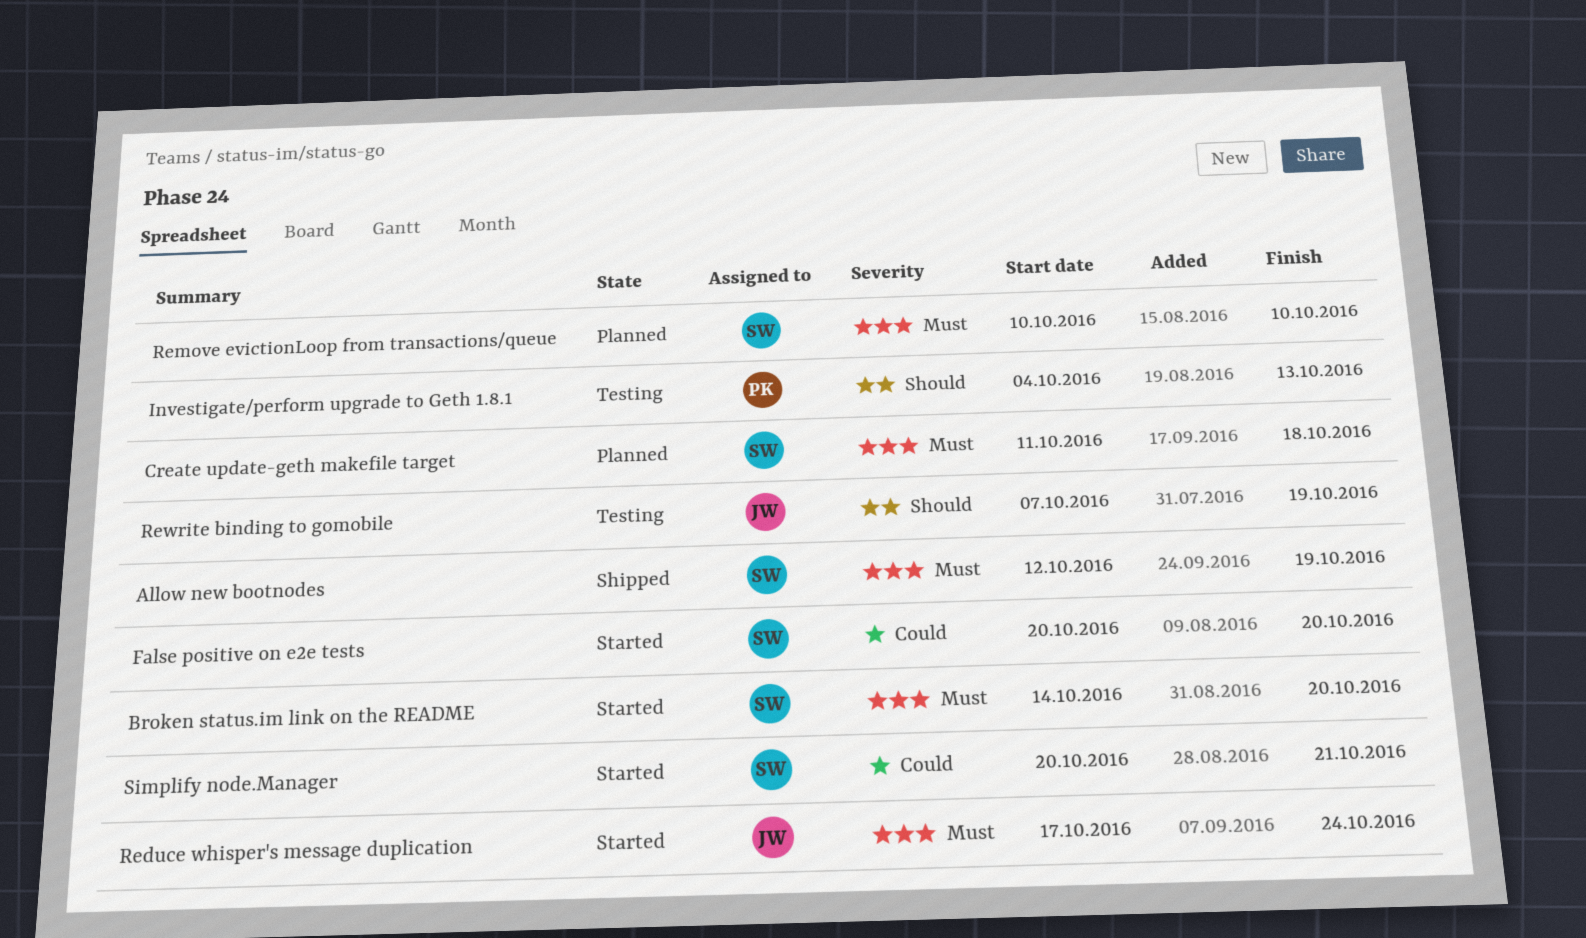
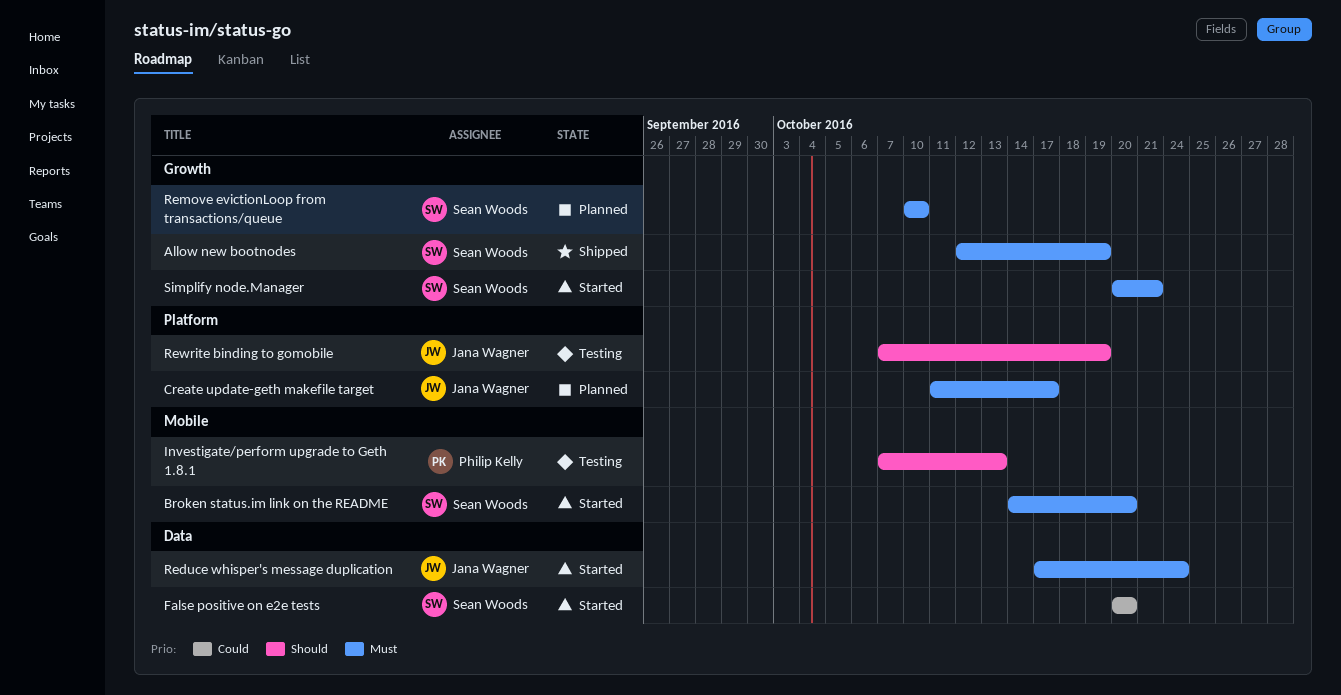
Create update-geth makefile target, owner: Sean Woods -> Jana Wagner
Create update-geth makefile target, due: Oct 18 -> Oct 17
Investigate/perform upgrade to Geth 1.8.1, start: Oct 4 -> Oct 7
Simplify node.Manager, priority: Could -> Must

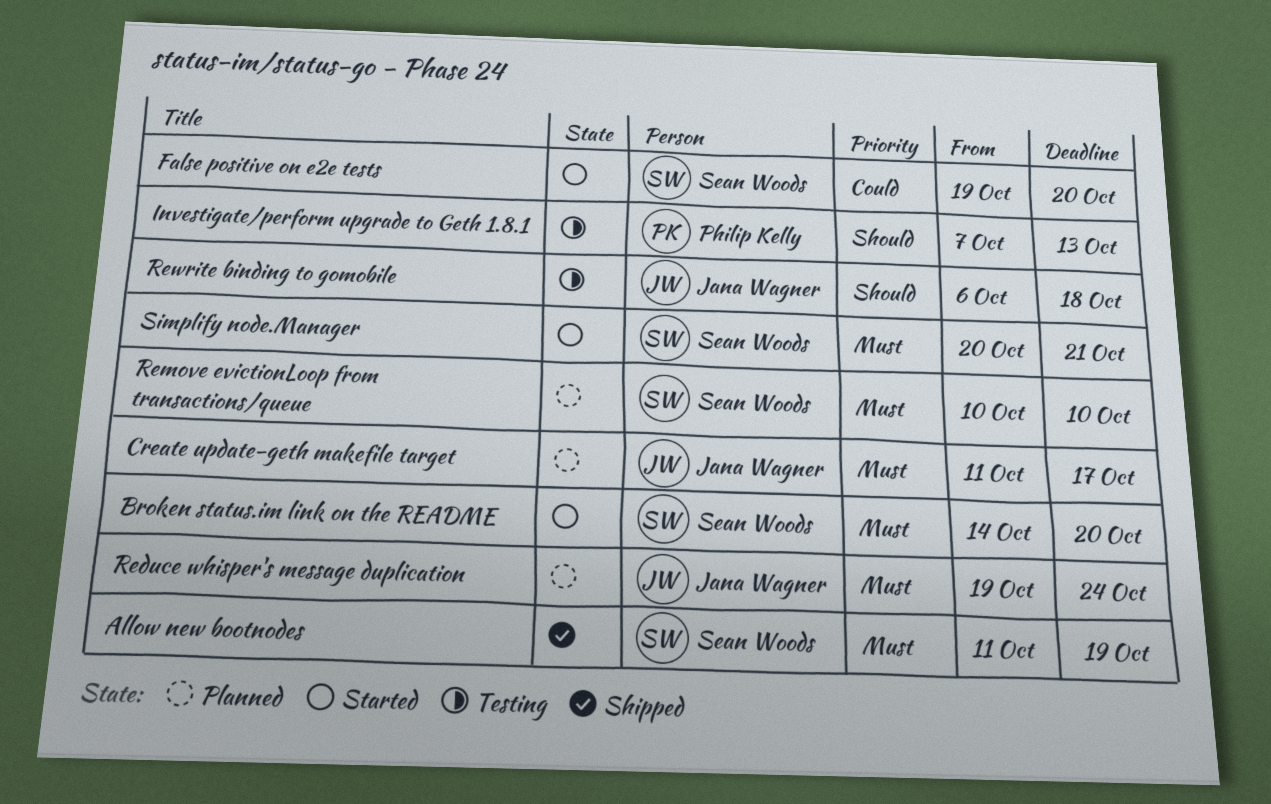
Allow new bootnodes, start: Oct 12 -> Oct 11
False positive on e2e tests, start: Oct 20 -> Oct 19
Reduce whisper's message duplication, status: Started -> Planned
Reduce whisper's message duplication, start: Oct 17 -> Oct 19
Rewrite binding to gomobile, start: Oct 7 -> Oct 6
Rewrite binding to gomobile, due: Oct 19 -> Oct 18

